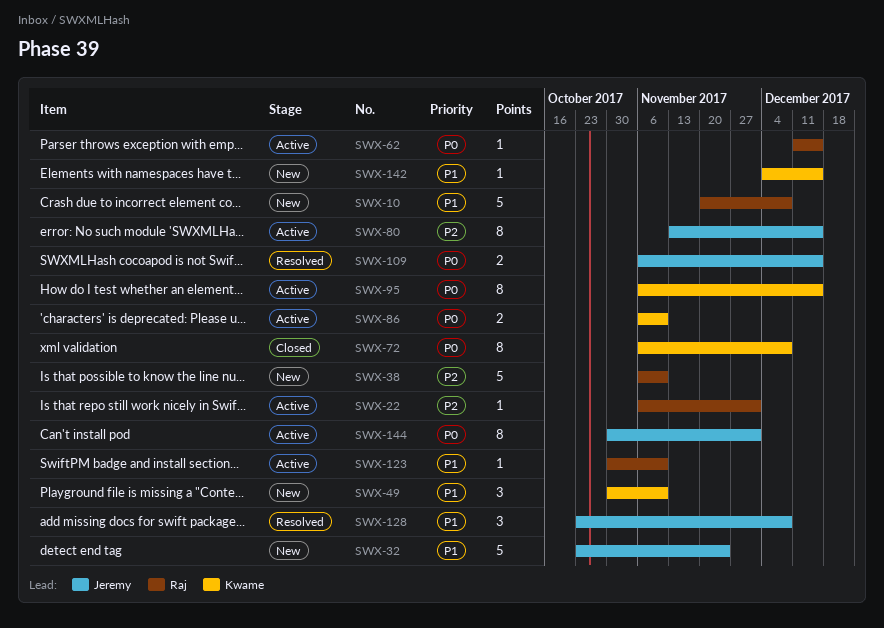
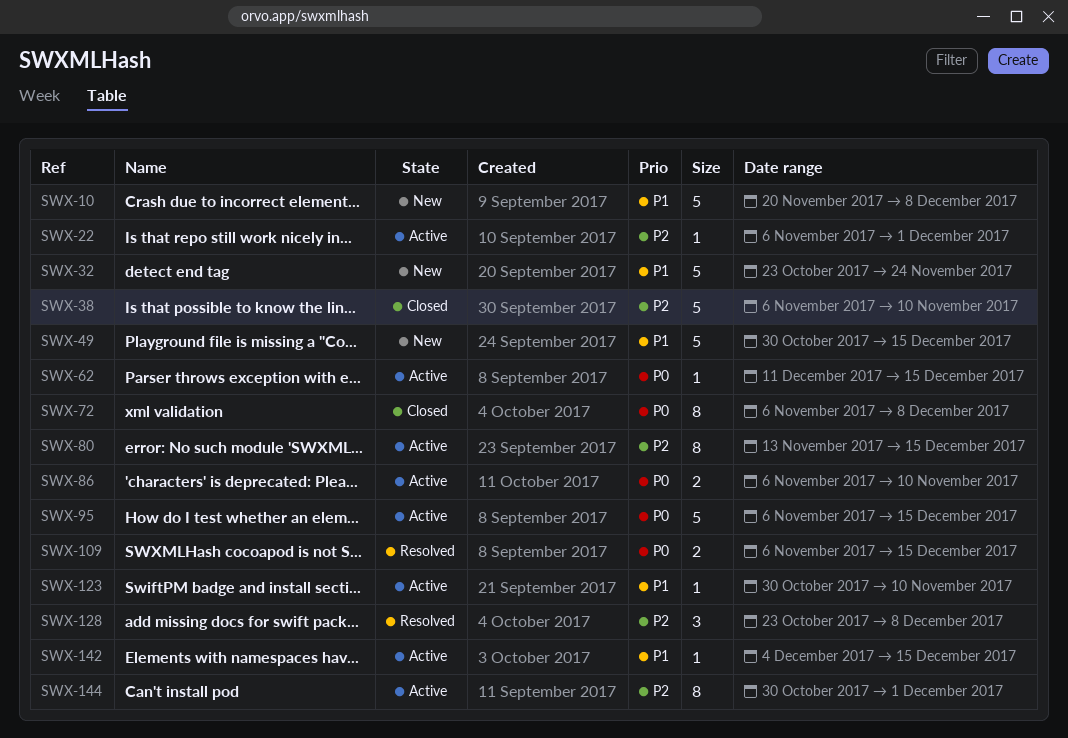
SWX-38, status: New -> Closed
SWX-49, estimate: 3 -> 5
SWX-49, due: Nov 10 -> Dec 15
SWX-95, estimate: 8 -> 5
SWX-128, priority: P1 -> P2
SWX-142, status: New -> Active
SWX-144, priority: P0 -> P2

